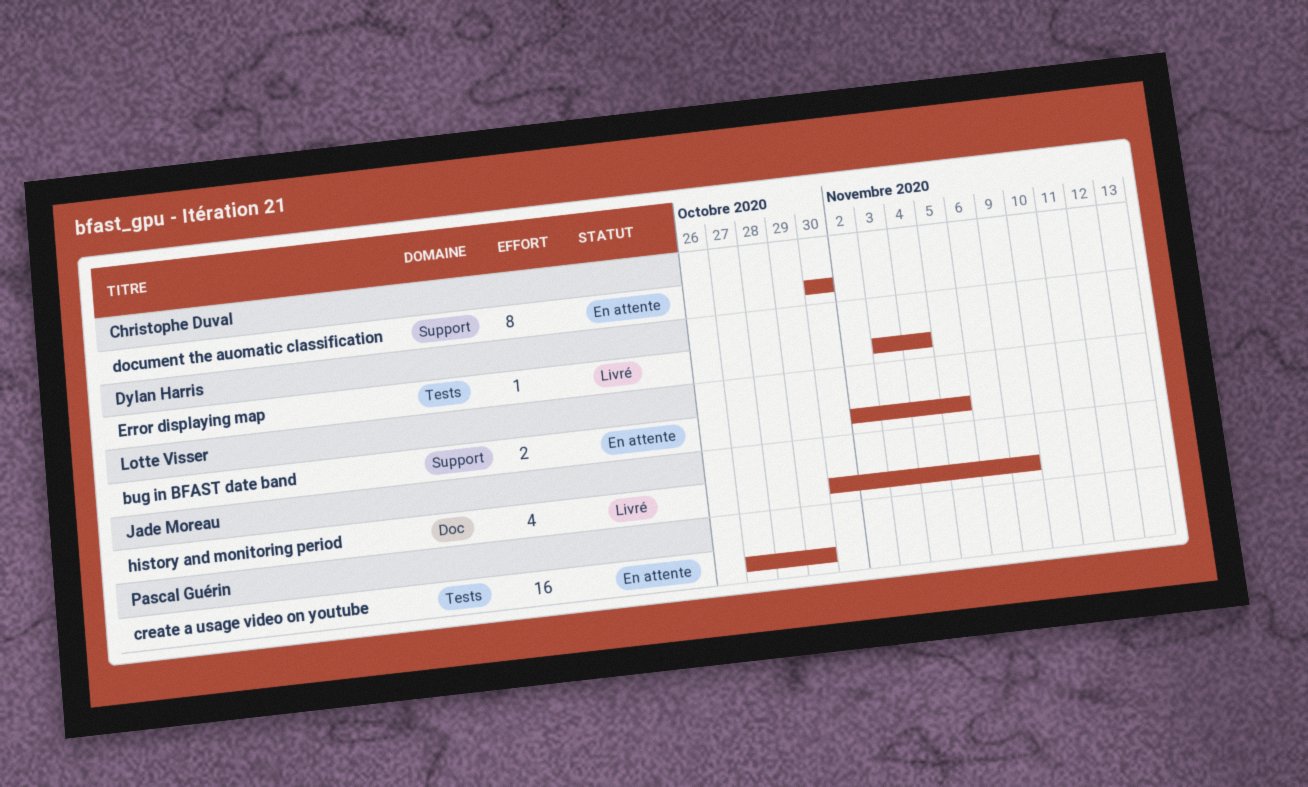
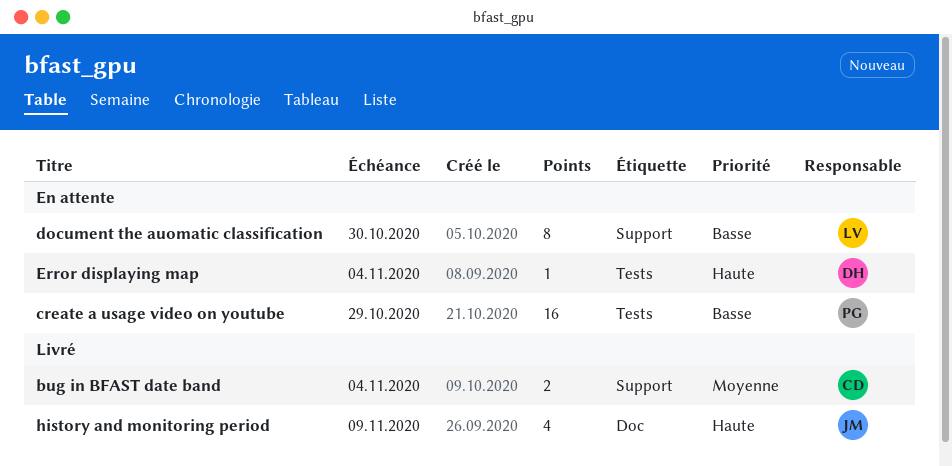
bug in BFAST date band, status: En attente -> Livré
bug in BFAST date band, owner: Lotte Visser -> Christophe Duval
bug in BFAST date band, due: Nov 5 -> Nov 4
document the auomatic classification, owner: Christophe Duval -> Lotte Visser
Error displaying map, status: Livré -> En attente

